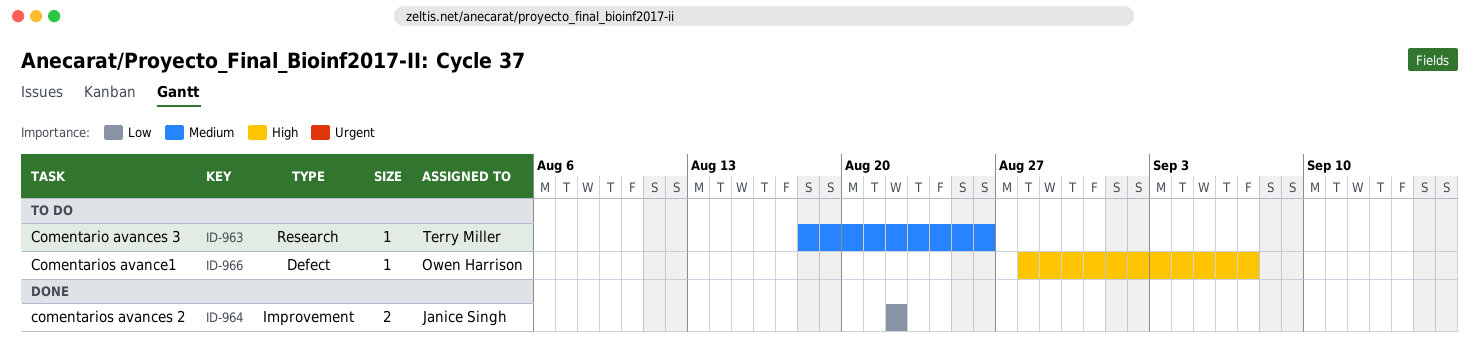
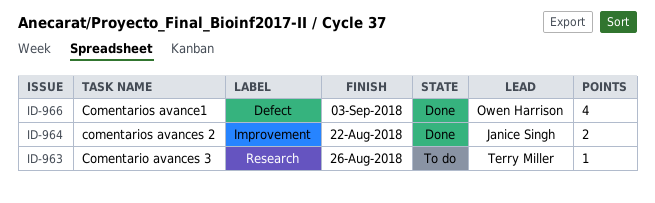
ID-966, status: To do -> Done
ID-966, estimate: 1 -> 4
ID-966, due: Sep 7 -> Sep 3

